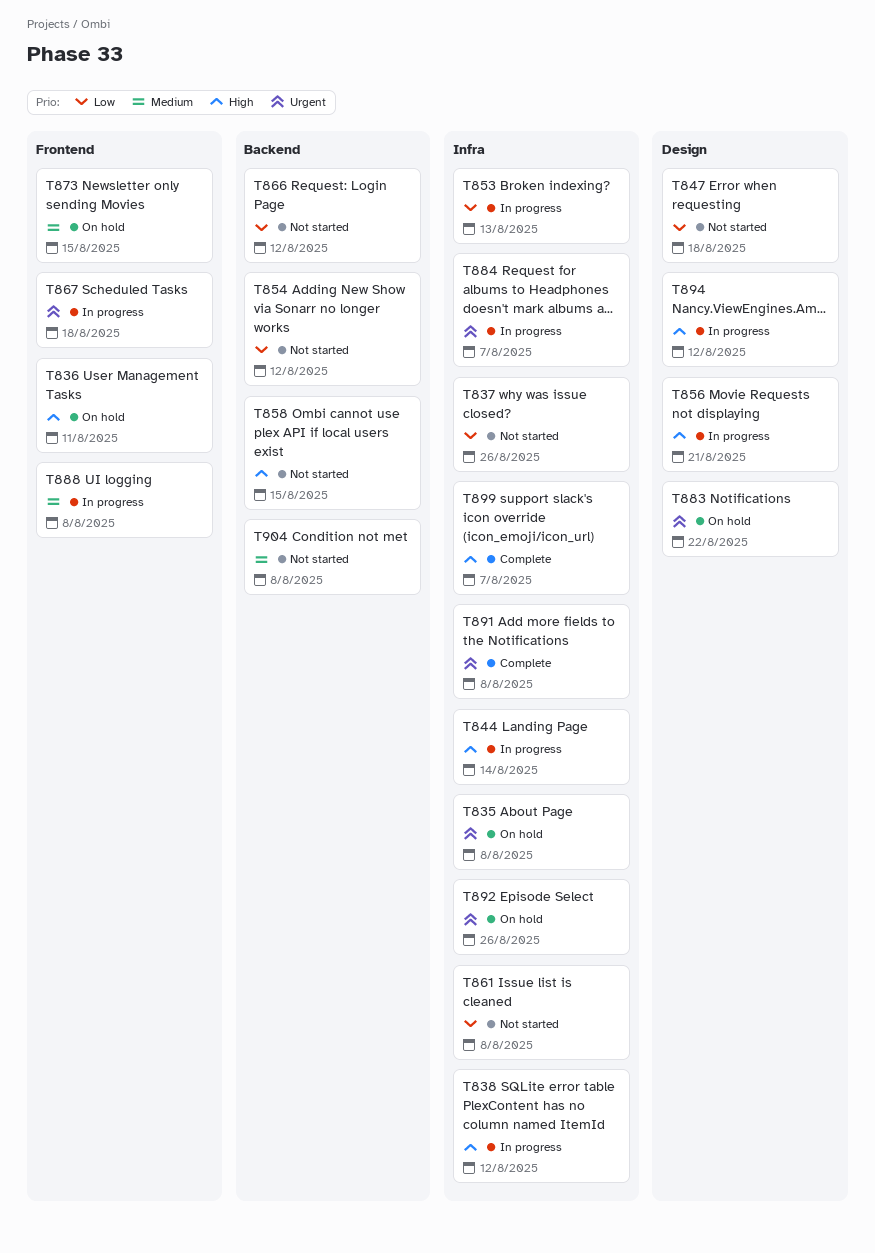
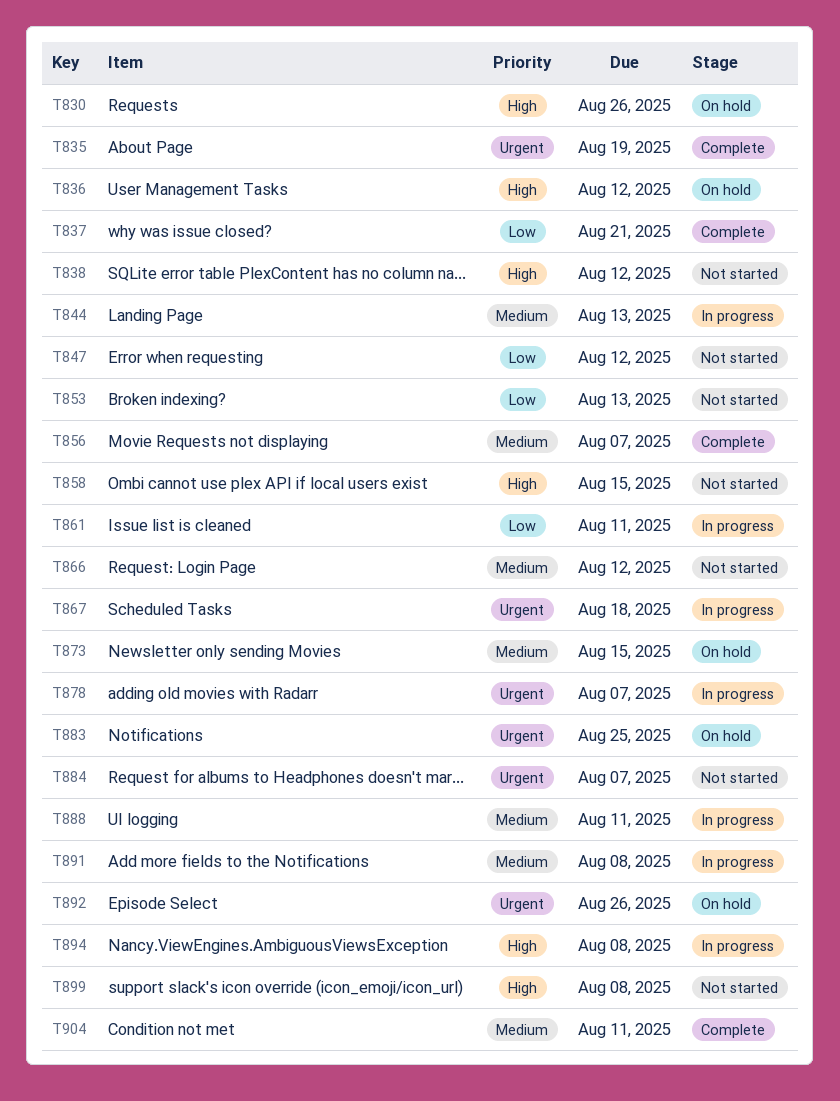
T830: none -> present
T835, status: On hold -> Complete
T835, due: Aug 8 -> Aug 19
T836, due: Aug 11 -> Aug 12
T837, status: Not started -> Complete
T837, due: Aug 26 -> Aug 21
T838, status: In progress -> Not started
T844, priority: High -> Medium
T844, due: Aug 14 -> Aug 13
T847, due: Aug 18 -> Aug 12
T853, status: In progress -> Not started
T854: present -> none
T856, status: In progress -> Complete
T856, priority: High -> Medium
T856, due: Aug 21 -> Aug 7
T861, status: Not started -> In progress
T861, due: Aug 8 -> Aug 11
T866, priority: Low -> Medium
T878: none -> present
T883, due: Aug 22 -> Aug 25
T884, status: In progress -> Not started
T888, due: Aug 8 -> Aug 11
T891, status: Complete -> In progress
T891, priority: Urgent -> Medium
T894, due: Aug 12 -> Aug 8
T899, status: Complete -> Not started
T899, due: Aug 7 -> Aug 8
T904, status: Not started -> Complete
T904, due: Aug 8 -> Aug 11

